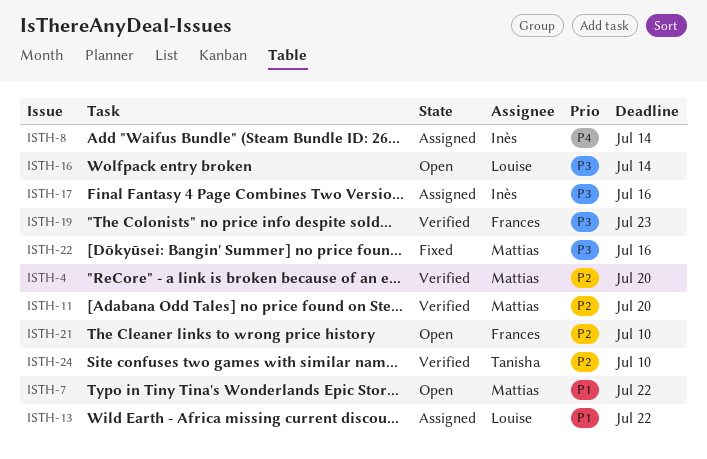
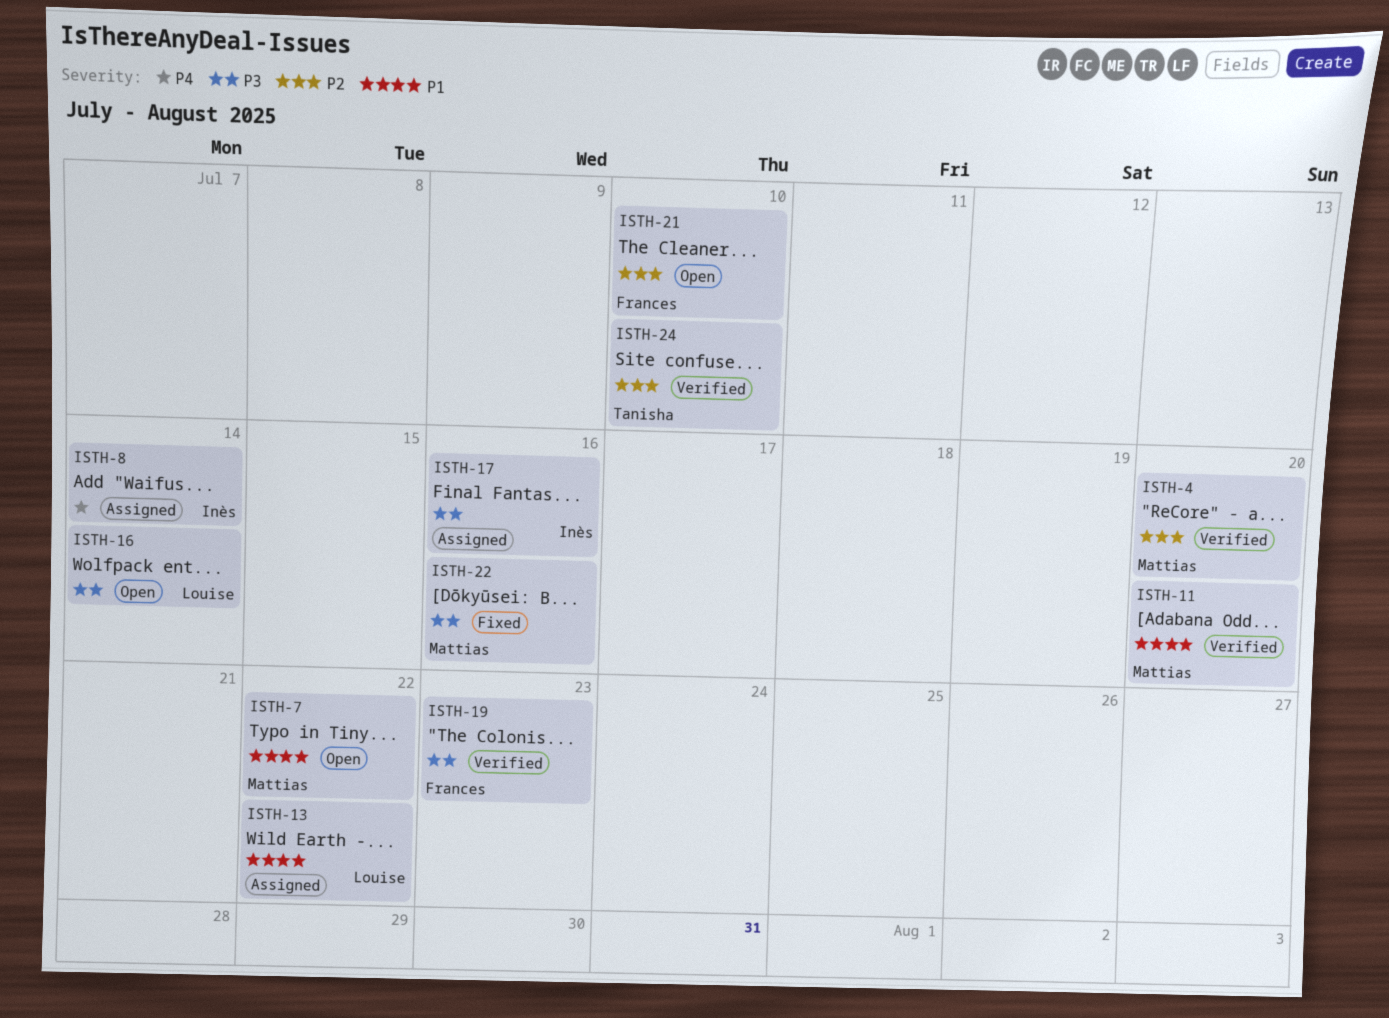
ISTH-11, priority: P2 -> P1

